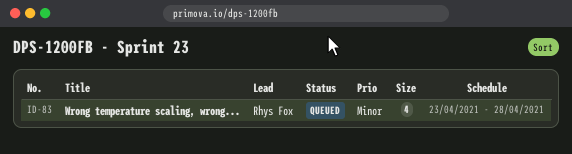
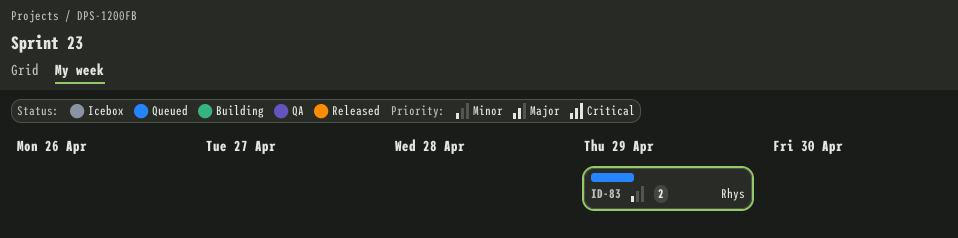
ID-83, estimate: 4 -> 2
ID-83, due: Apr 28 -> Apr 29

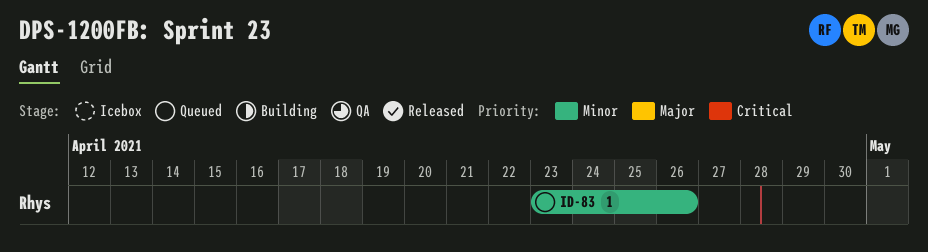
ID-83, estimate: 2 -> 1
ID-83, due: Apr 29 -> Apr 26

